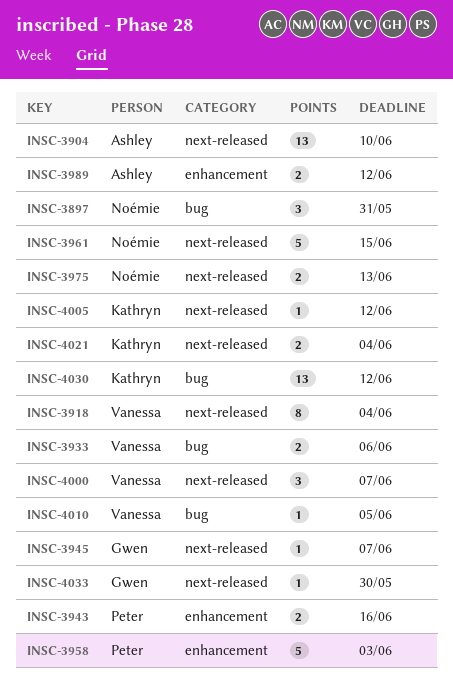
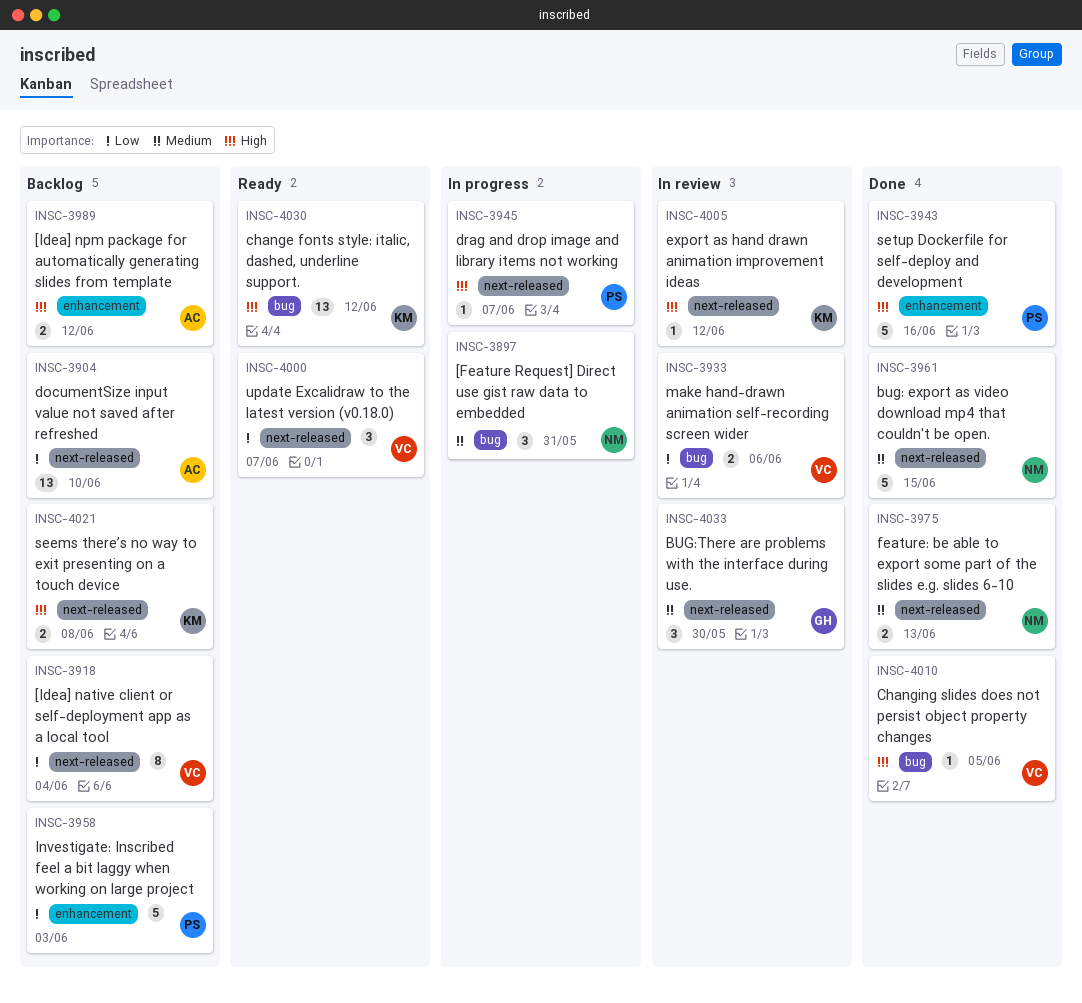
INSC-3943, estimate: 2 -> 5
INSC-3945, owner: Gwen -> Peter
INSC-4021, due: Jun 4 -> Jun 8
INSC-4033, estimate: 1 -> 3

